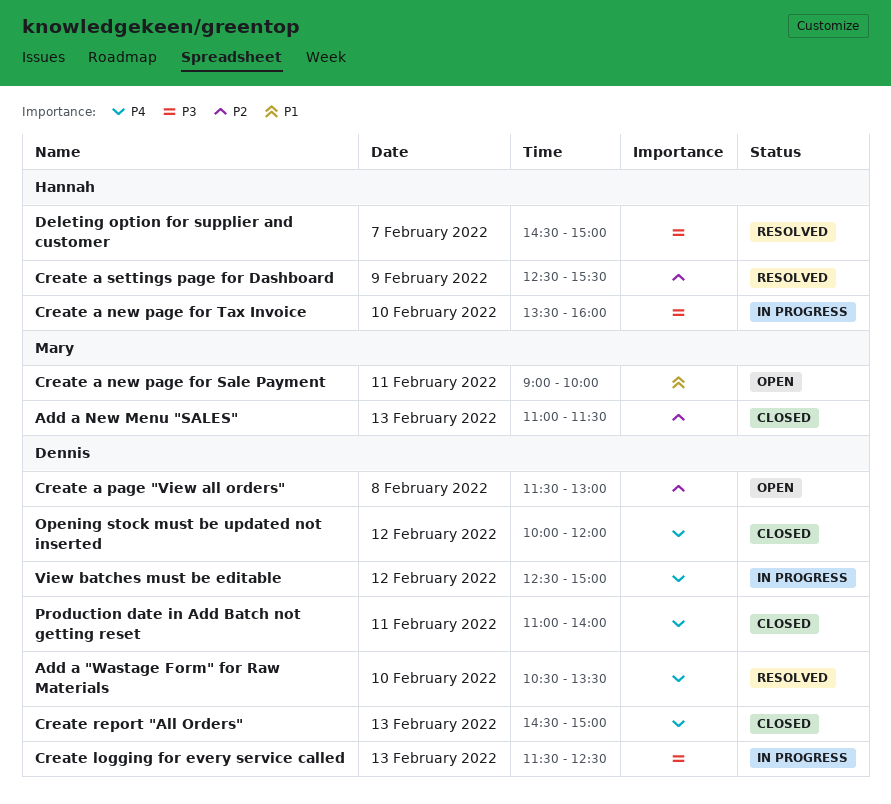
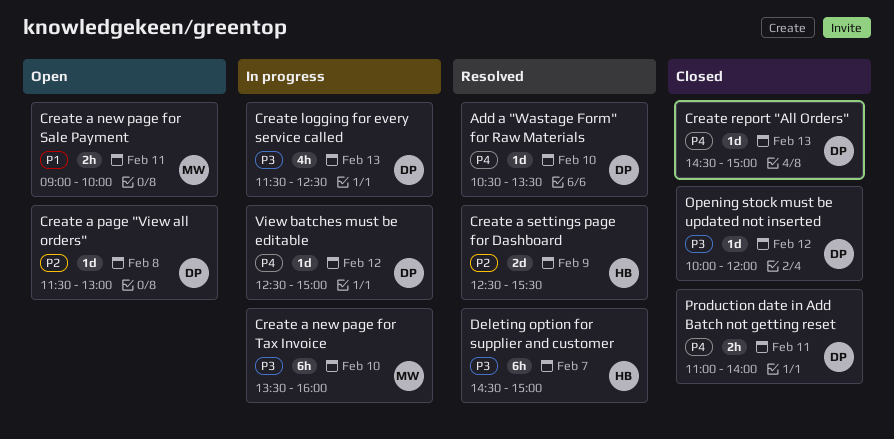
Add a New Menu "SALES": present -> none
Create a new page for Tax Invoice, owner: Hannah -> Mary
Opening stock must be updated not inserted, priority: P4 -> P3

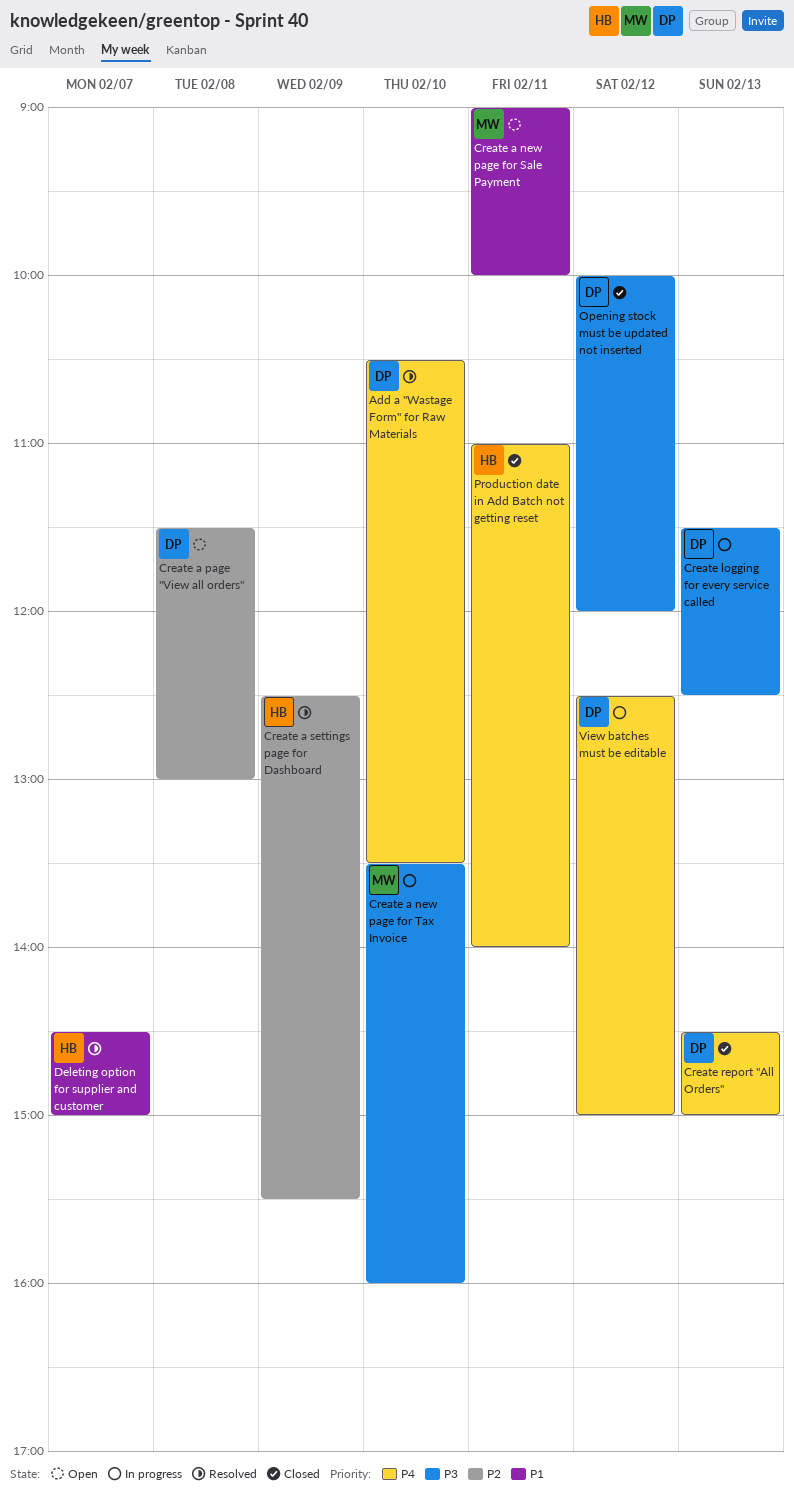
Deleting option for supplier and customer, priority: P3 -> P1
Production date in Add Batch not getting reset, owner: DP -> HB

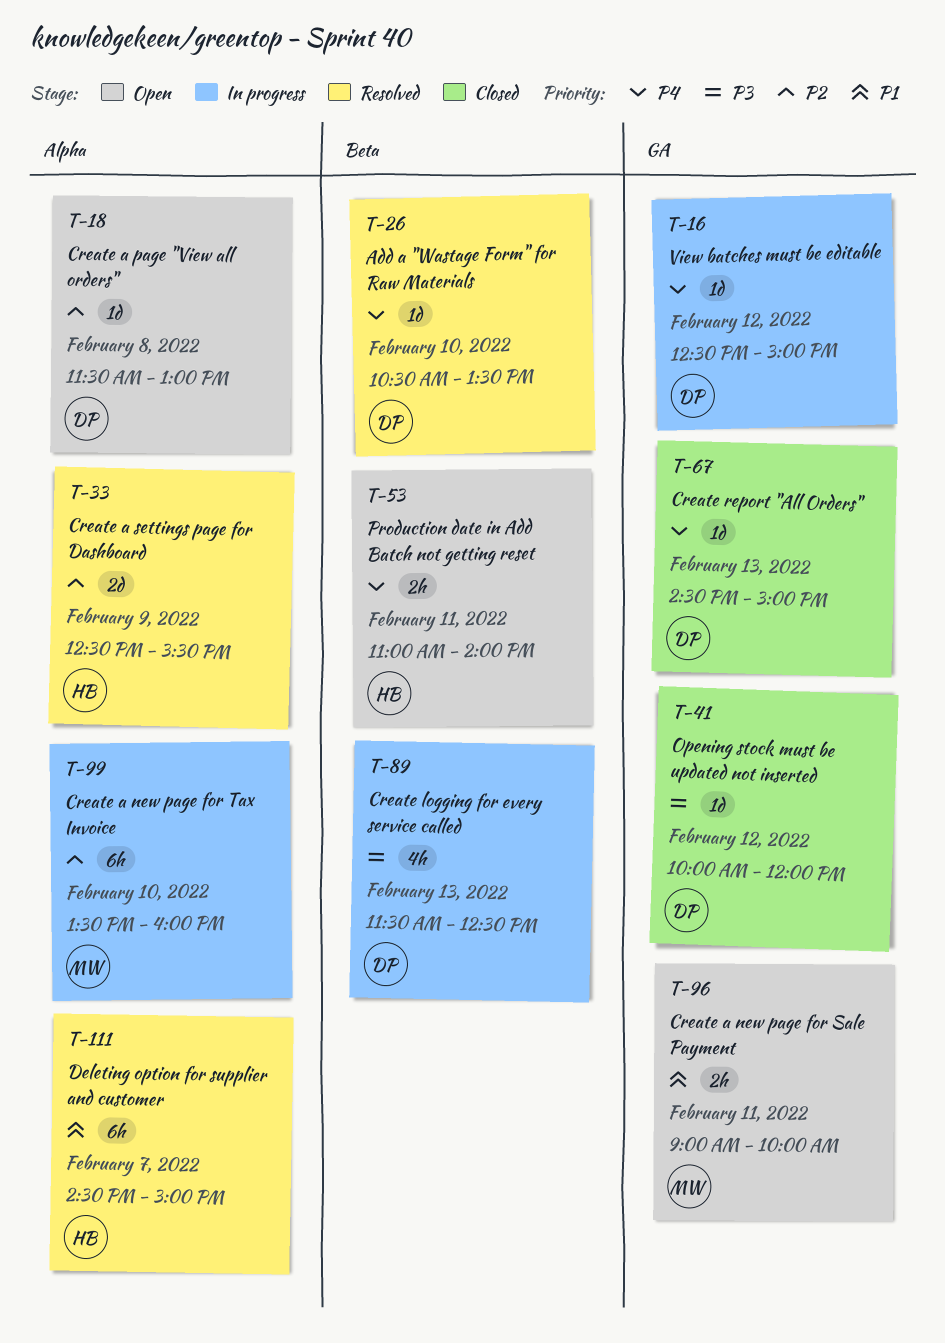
Create a new page for Tax Invoice, priority: P3 -> P2
Production date in Add Batch not getting reset, status: Closed -> Open

